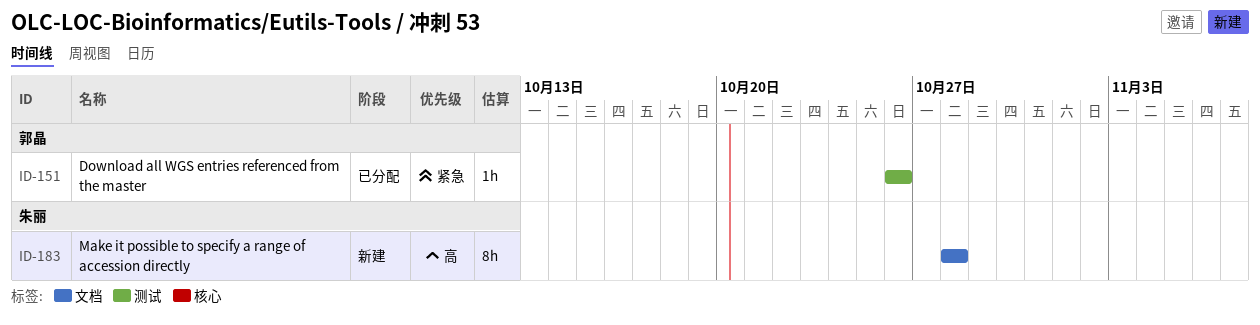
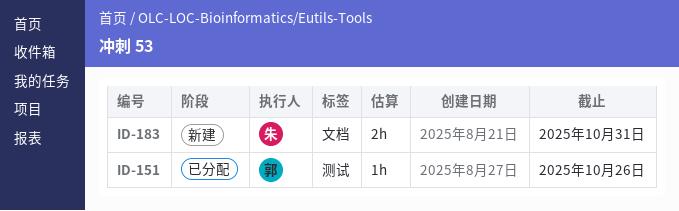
ID-183, estimate: 8h -> 2h
ID-183, due: Oct 28 -> Oct 31

